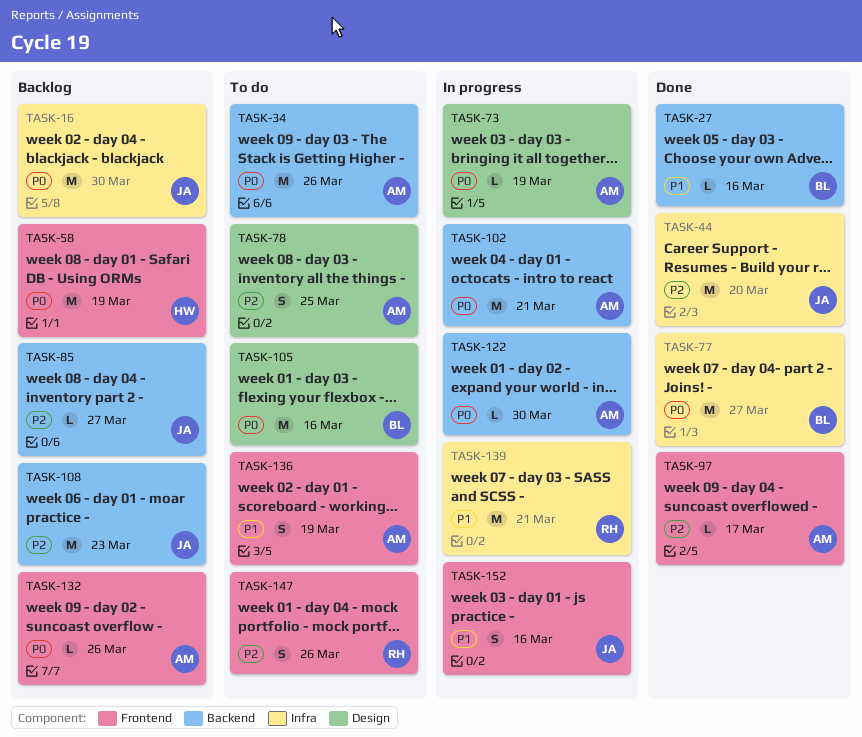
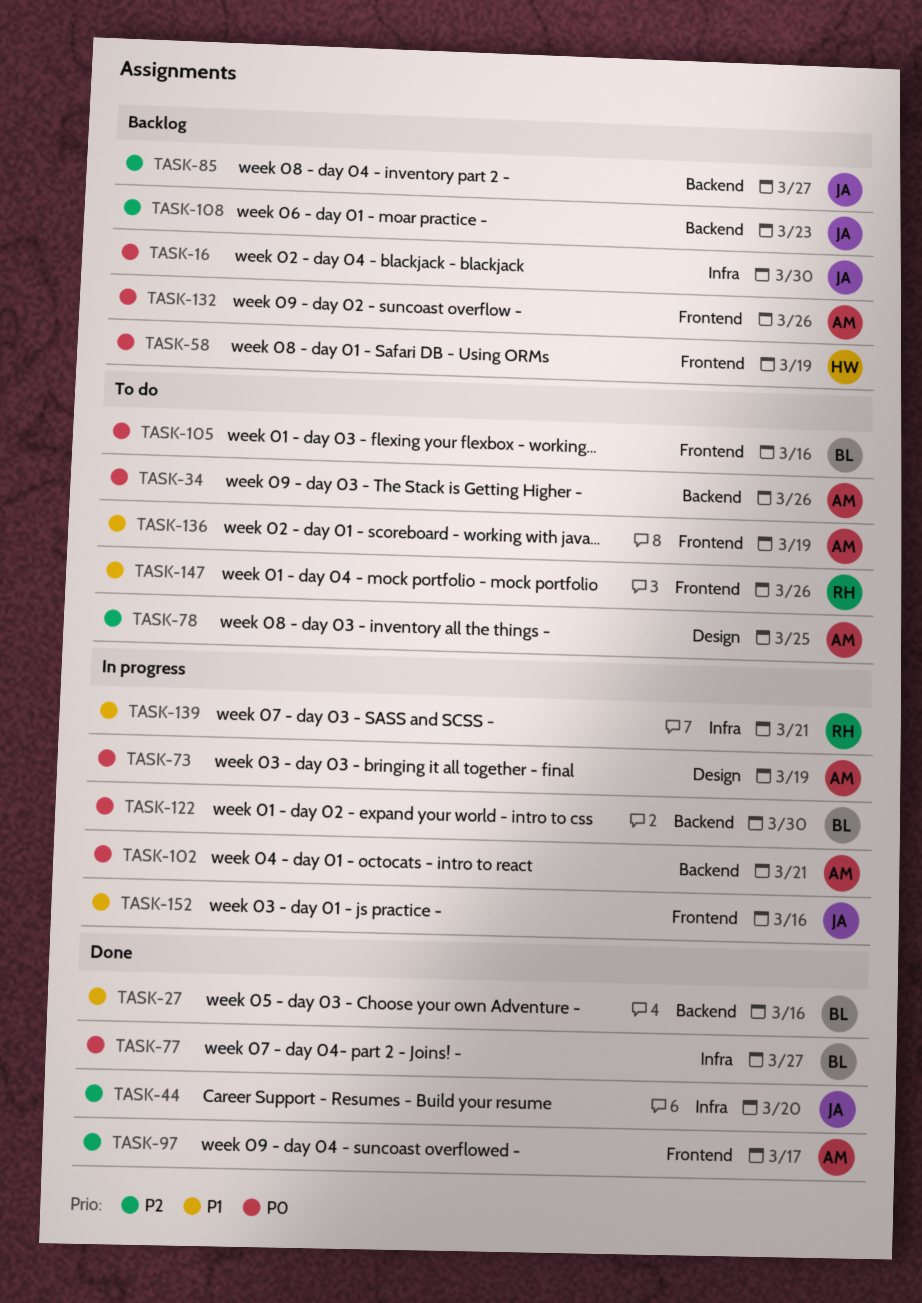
TASK-105, label: Design -> Frontend
TASK-122, owner: AM -> BL
TASK-147, priority: P2 -> P1

